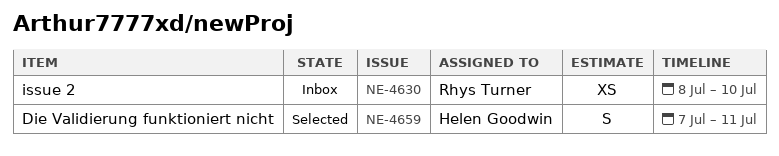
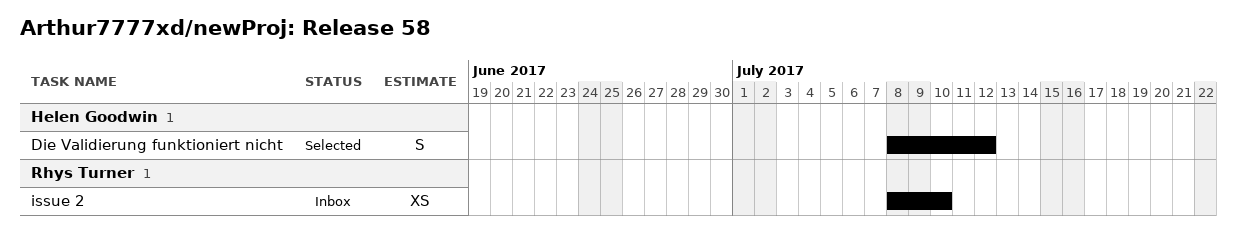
Die Validierung funktioniert nicht, start: Jul 7 -> Jul 8
Die Validierung funktioniert nicht, due: Jul 11 -> Jul 12

